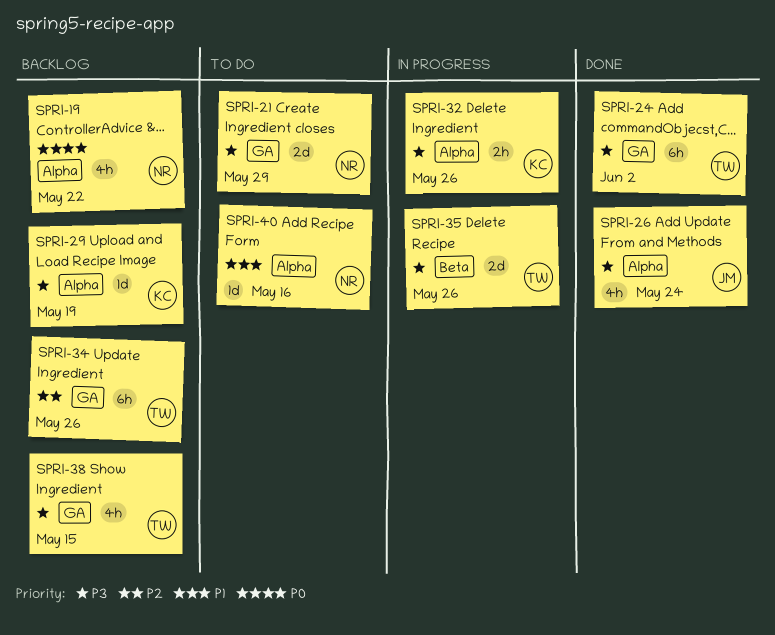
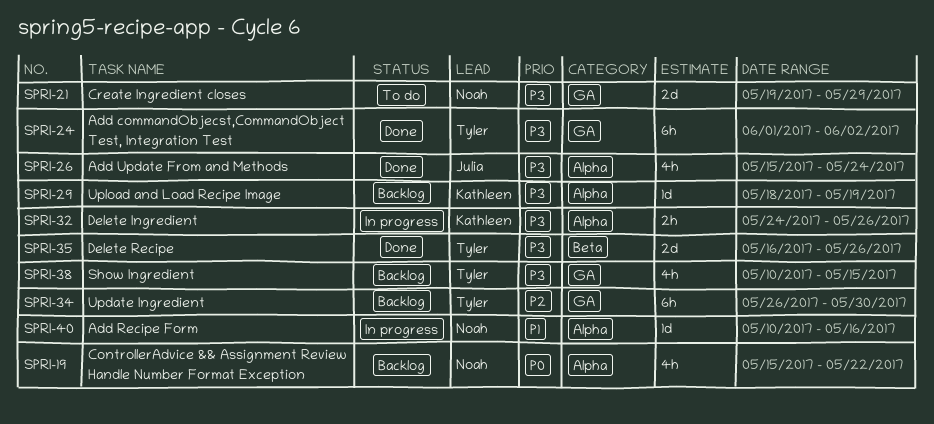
SPRI-34, due: May 26 -> May 30
SPRI-35, status: In progress -> Done
SPRI-40, status: To do -> In progress

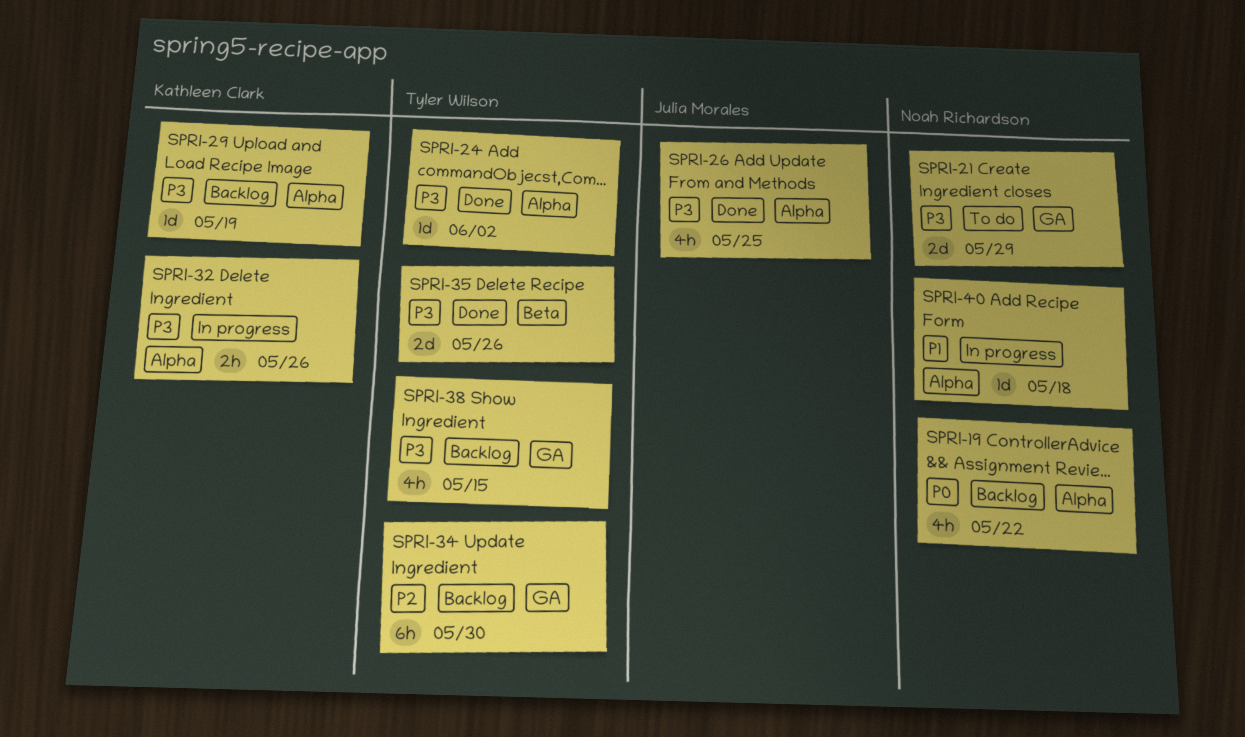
SPRI-24, label: GA -> Alpha
SPRI-24, estimate: 6h -> 1d
SPRI-26, due: May 24 -> May 25
SPRI-40, due: May 16 -> May 18

